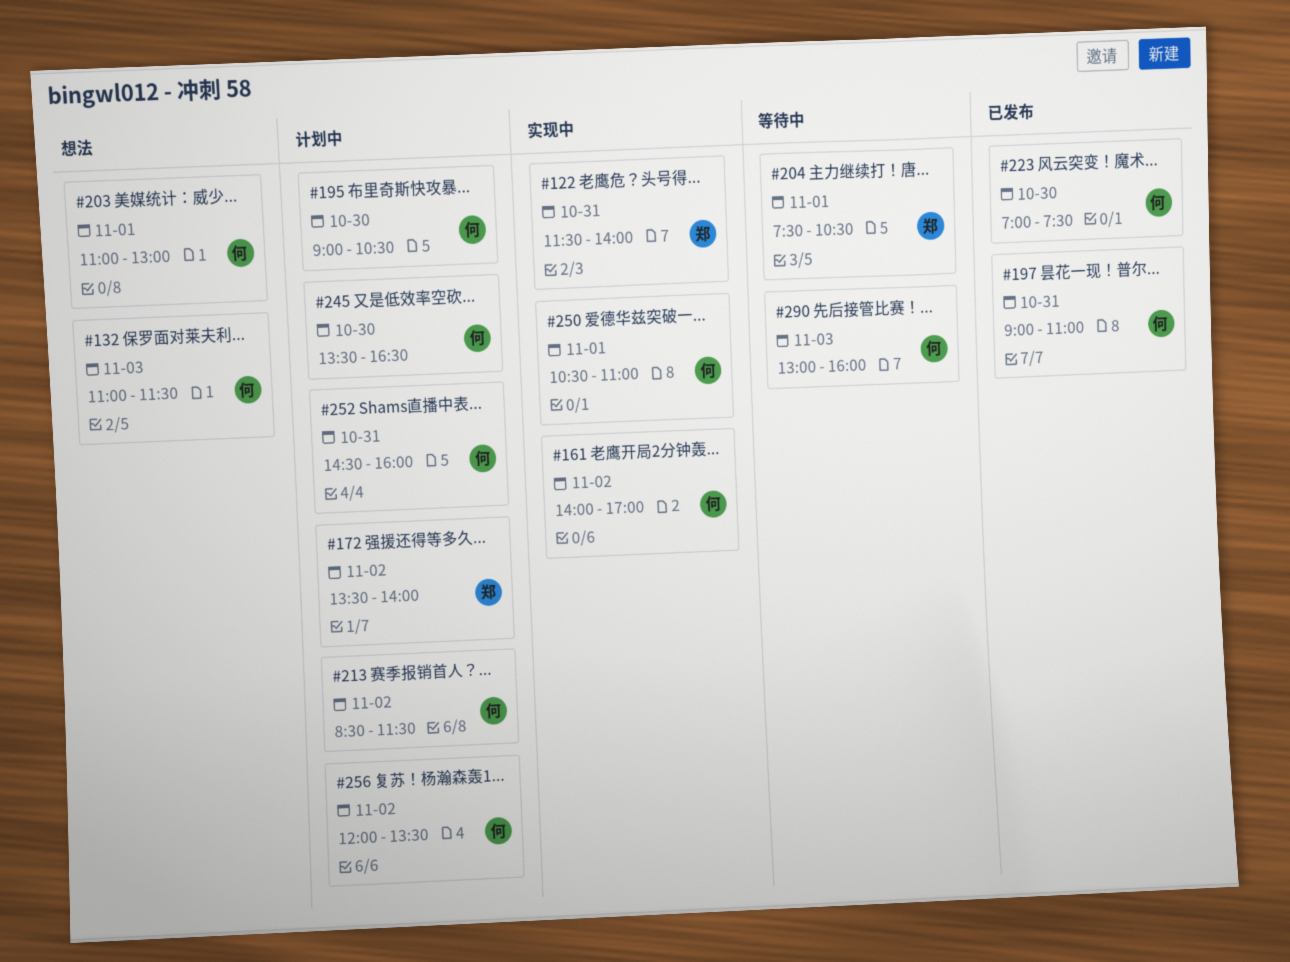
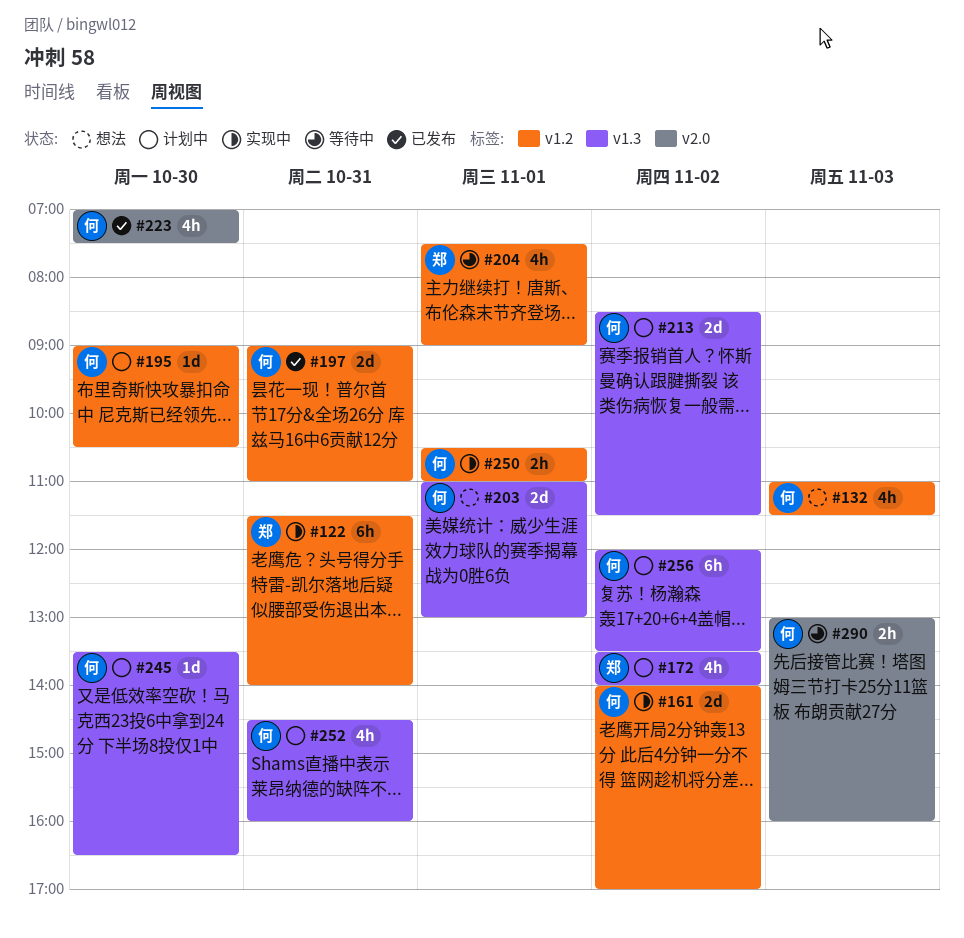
#204, ends: 10:30 -> 09:00

